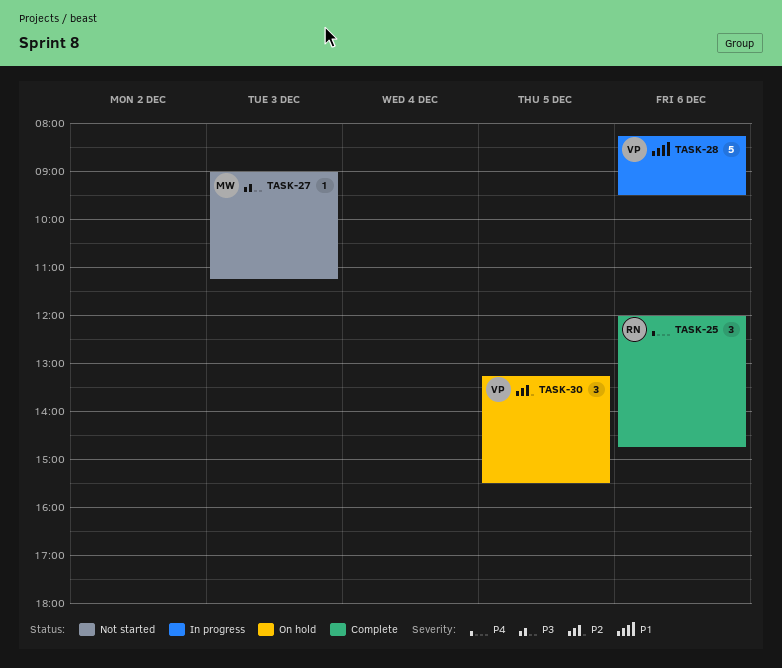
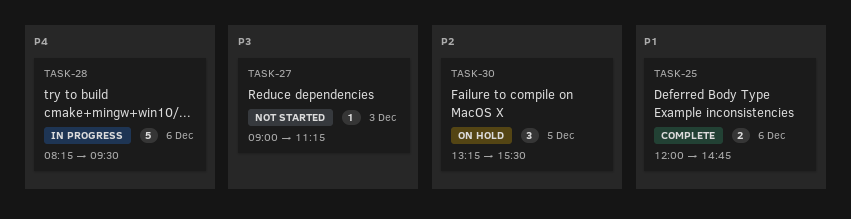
TASK-25, priority: P4 -> P1
TASK-25, estimate: 3 -> 2
TASK-28, priority: P1 -> P4

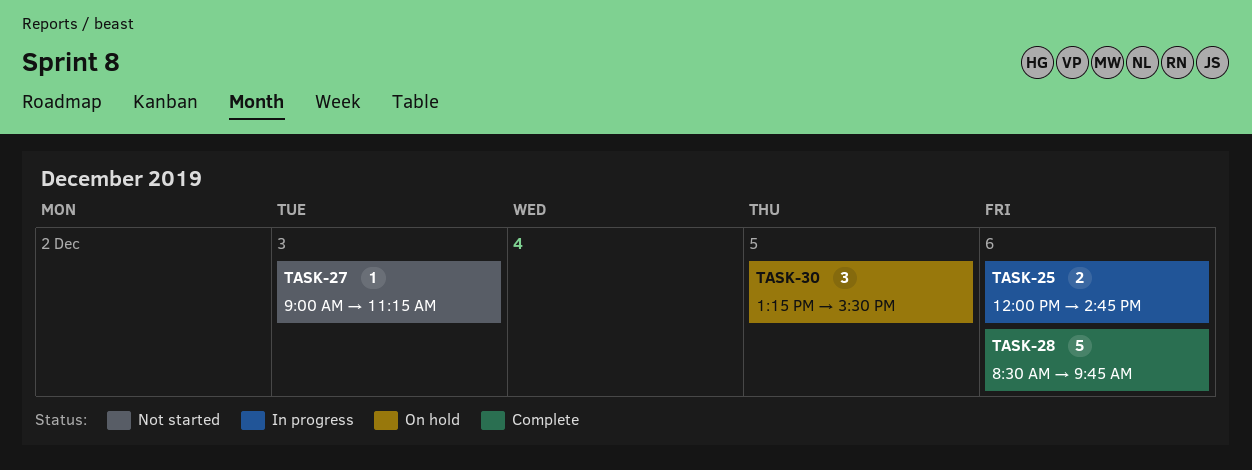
TASK-25, status: Complete -> In progress
TASK-28, status: In progress -> Complete
TASK-28, begins: 08:15 -> 08:30
TASK-28, ends: 09:30 -> 09:45

